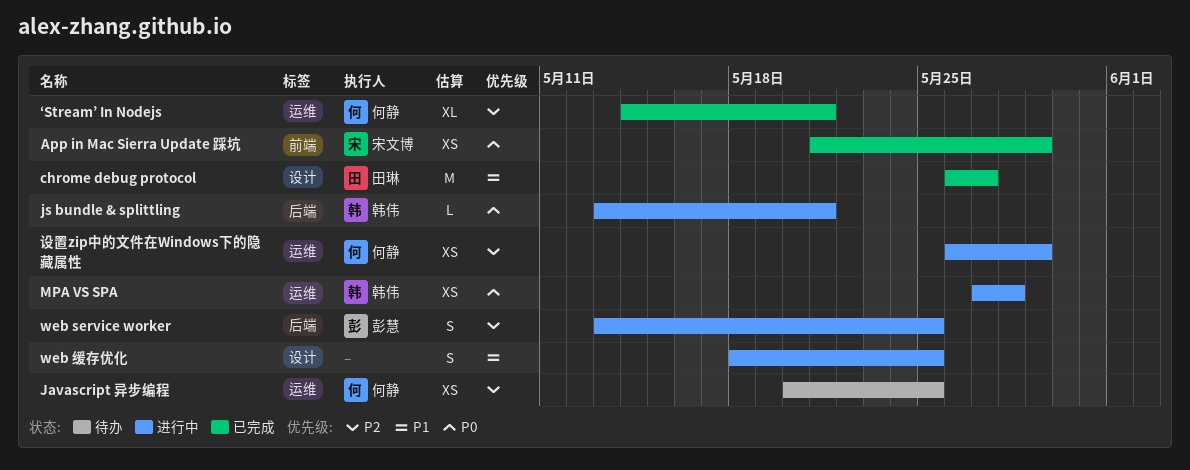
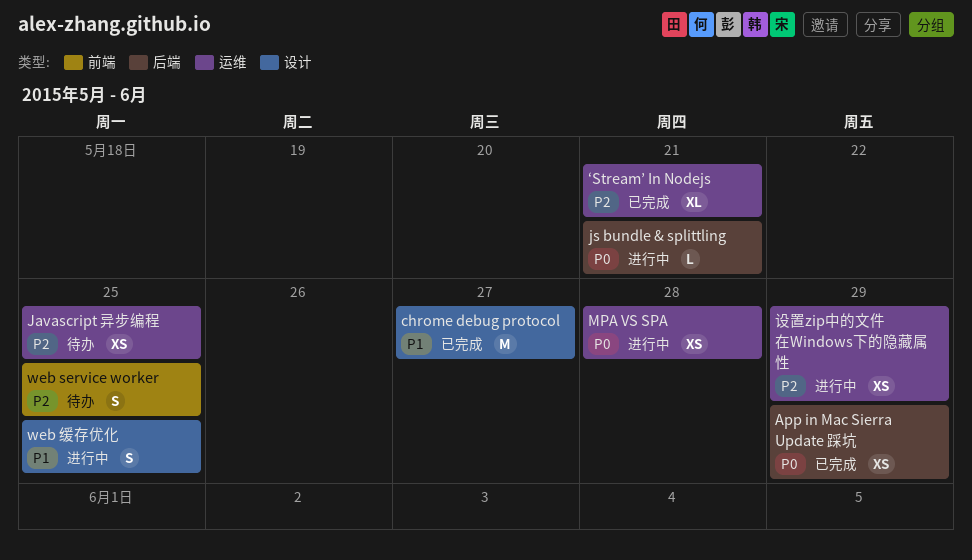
App in Mac Sierra Update 踩坑, label: 前端 -> 后端
web service worker, status: 进行中 -> 待办
web service worker, label: 后端 -> 前端

